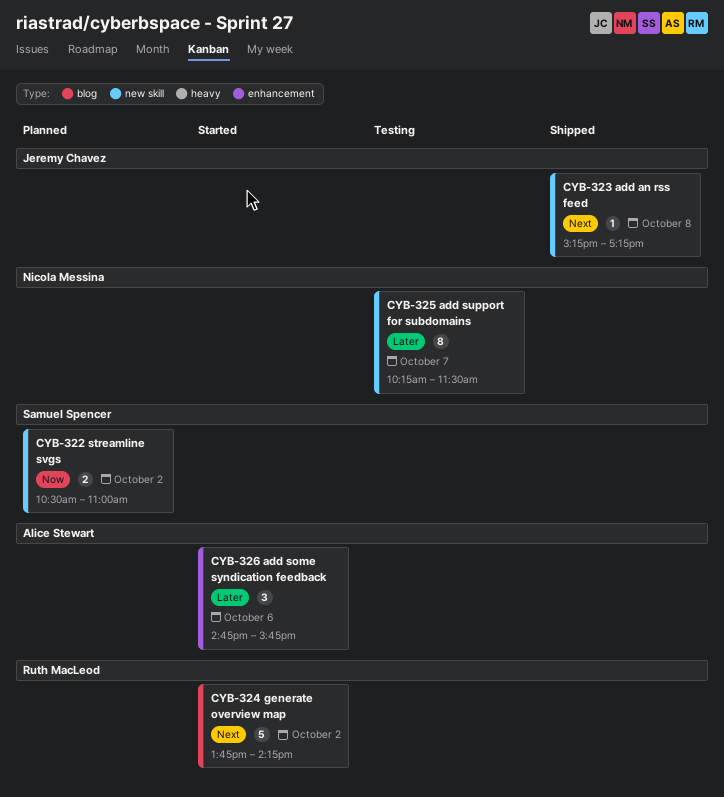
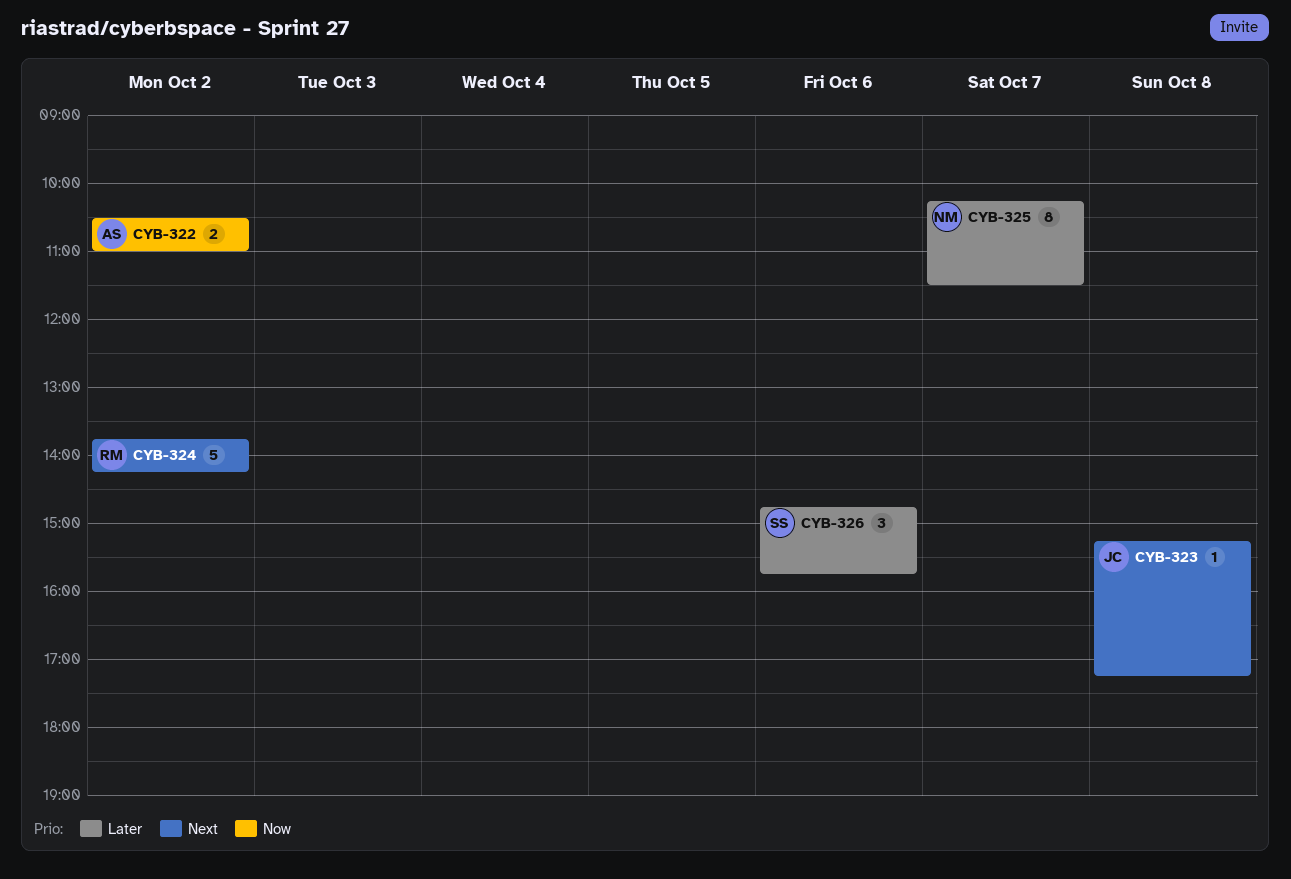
CYB-322, owner: Samuel Spencer -> Alice Stewart
CYB-326, owner: Alice Stewart -> Samuel Spencer

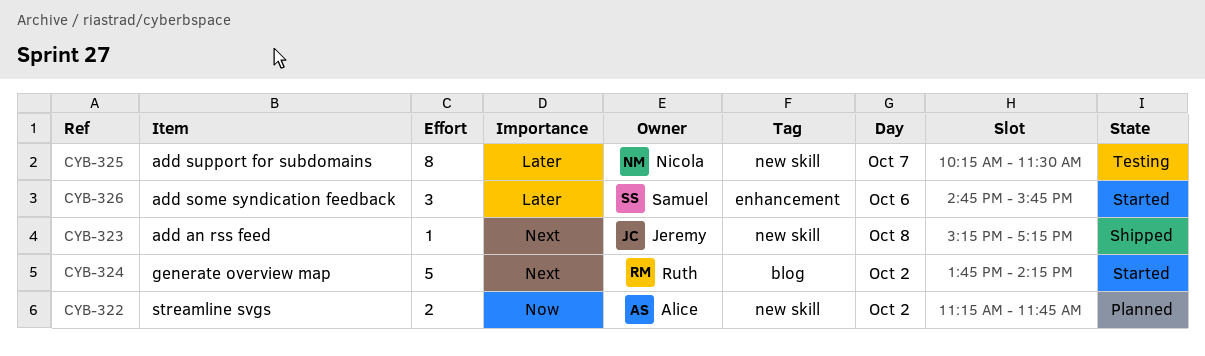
CYB-322, begins: 10:30 -> 11:15
CYB-322, ends: 11:00 -> 11:45

